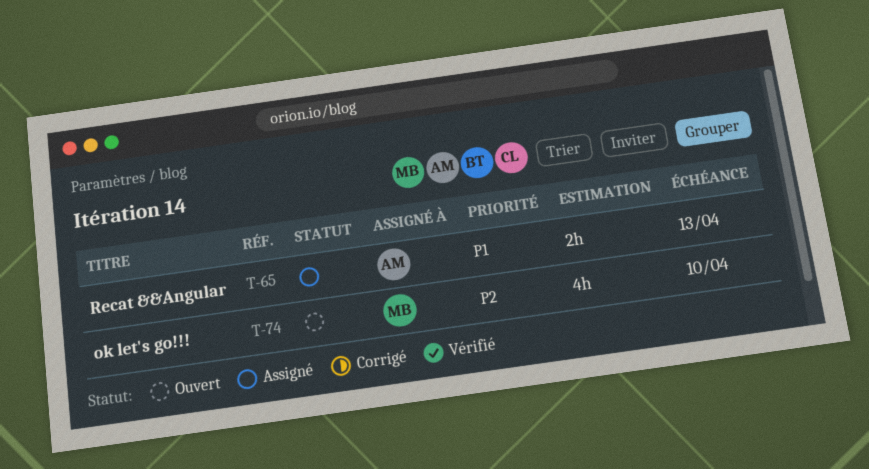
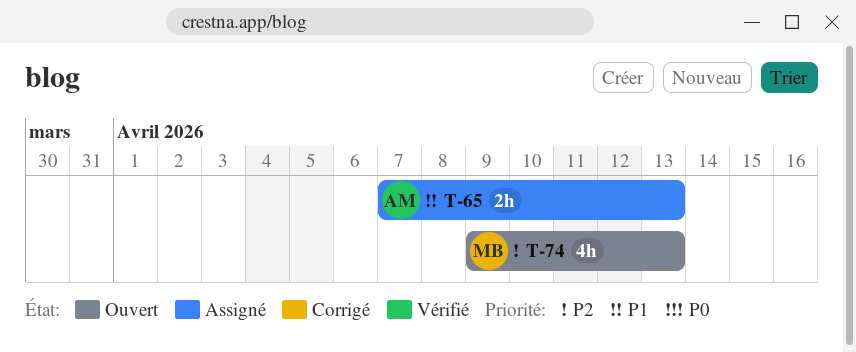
T-74, due: Apr 10 -> Apr 13

